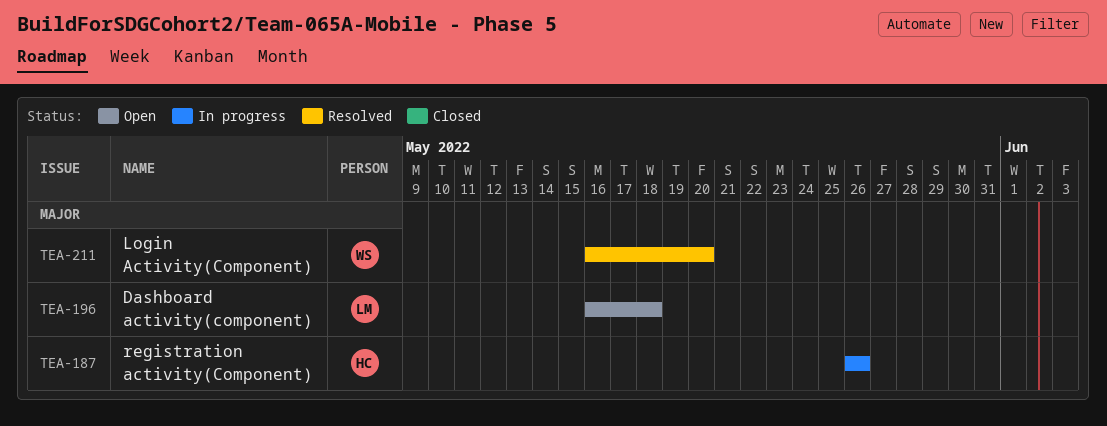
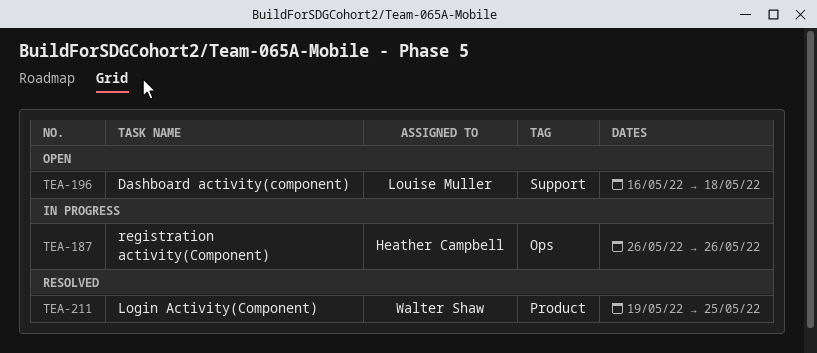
TEA-211, start: May 16 -> May 19
TEA-211, due: May 20 -> May 25

